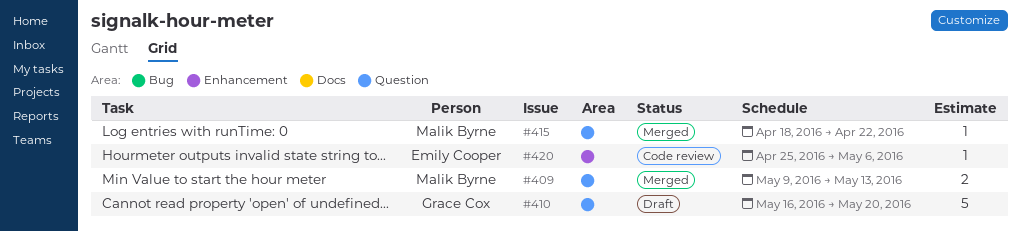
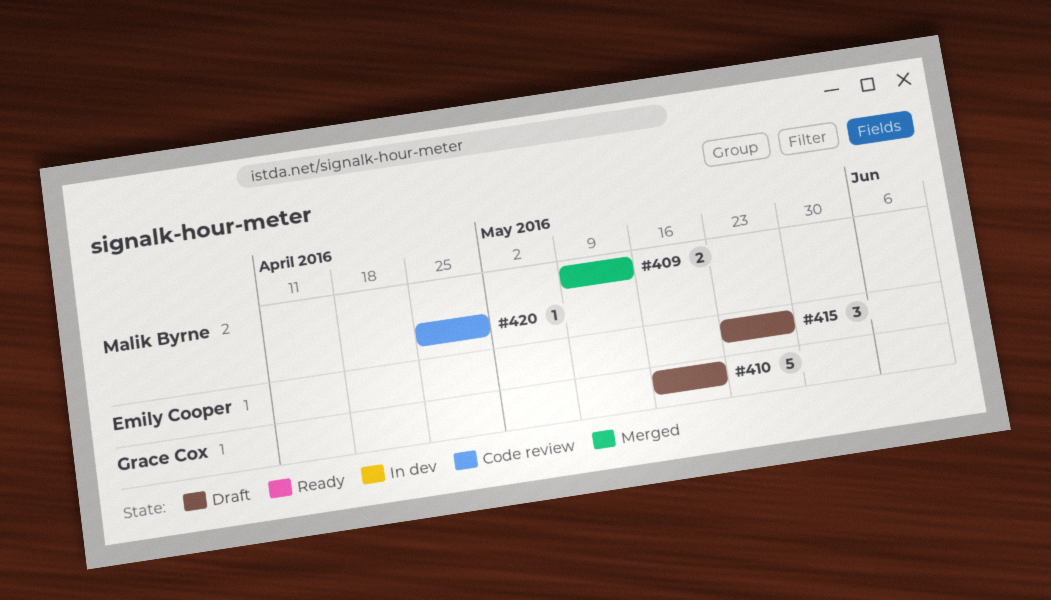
#415, status: Merged -> Draft
#415, owner: Malik Byrne -> Emily Cooper
#415, estimate: 1 -> 3
#415, start: Apr 18 -> May 23
#415, due: Apr 22 -> May 27
#420, owner: Emily Cooper -> Malik Byrne
#420, due: May 6 -> Apr 29

